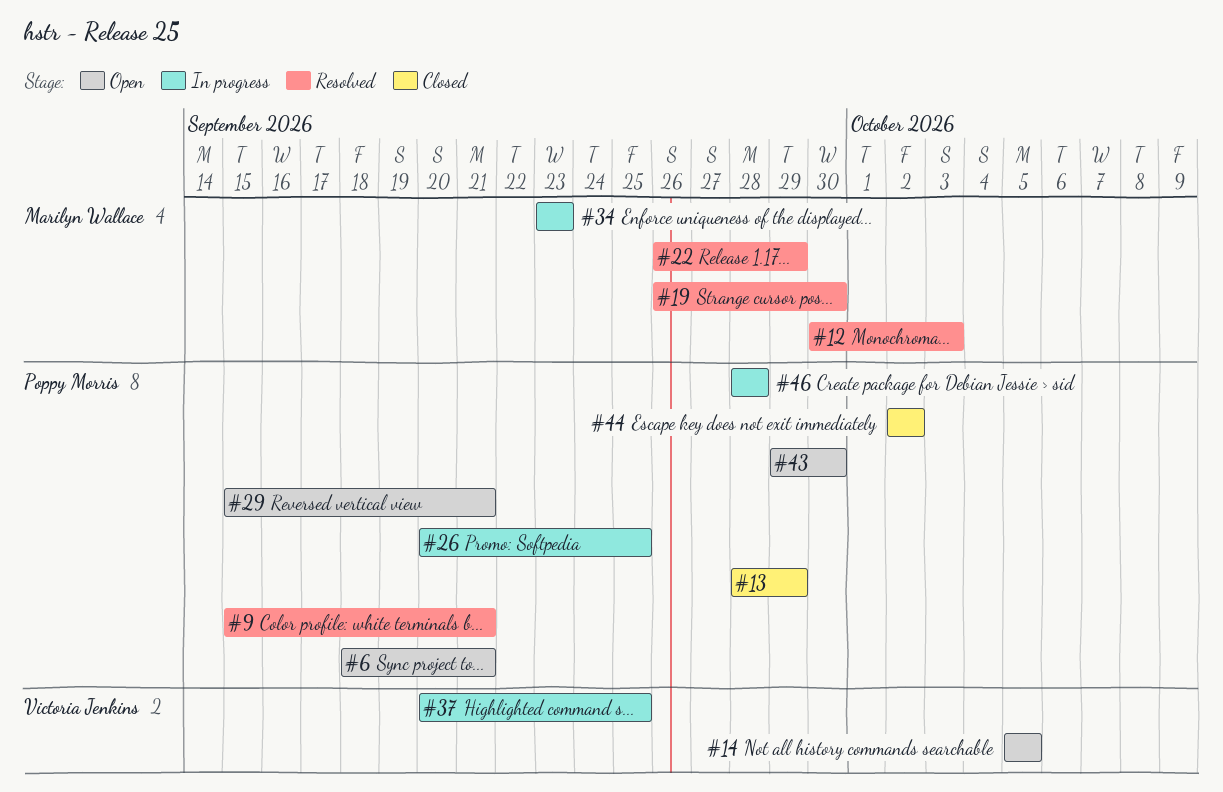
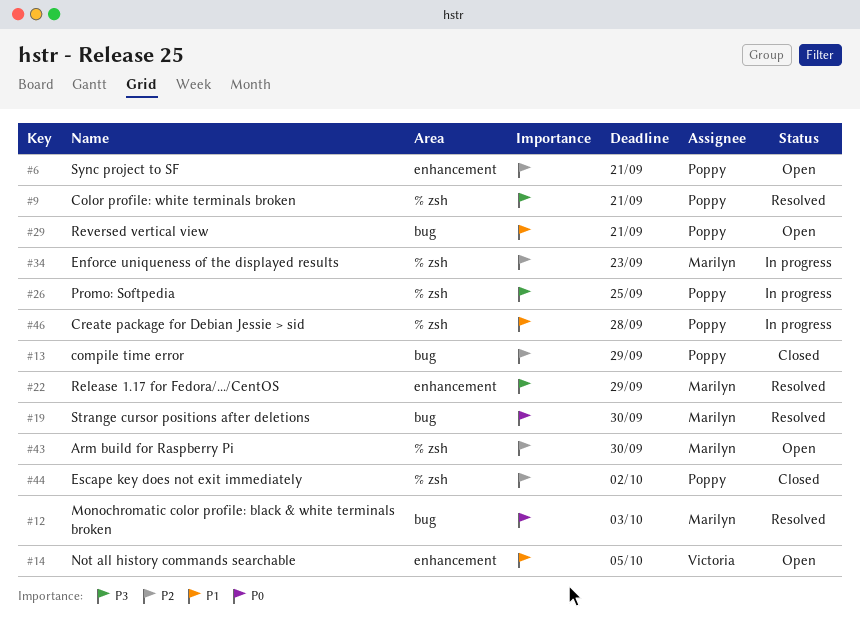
#37: present -> none
#43, owner: Poppy Morris -> Marilyn Wallace

